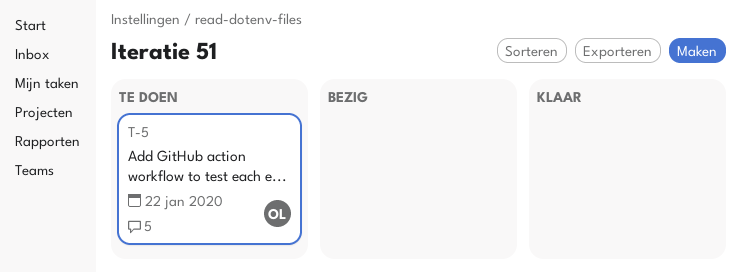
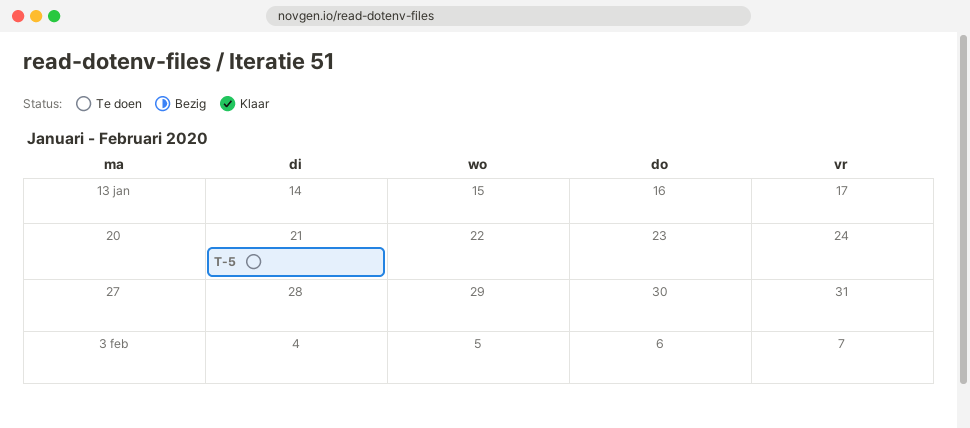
T-5, due: Jan 22 -> Jan 21

